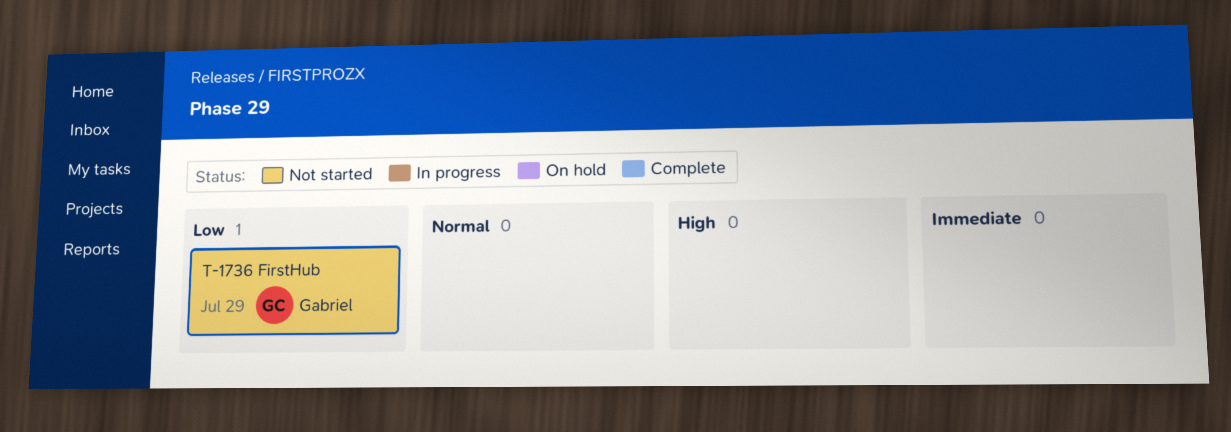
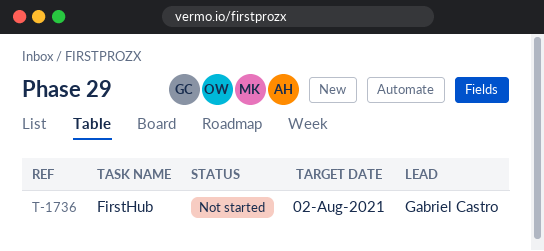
T-1736, due: Jul 29 -> Aug 2

